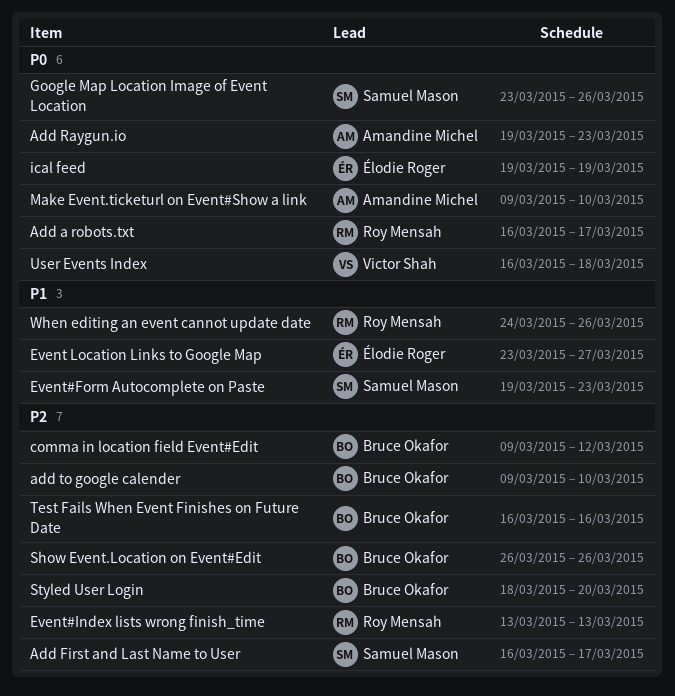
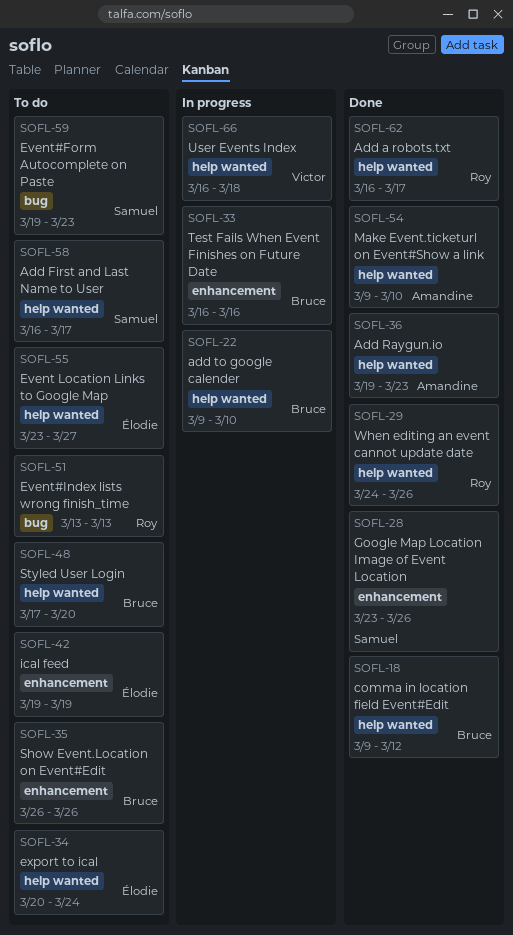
export to ical: none -> present
Styled User Login, start: Mar 18 -> Mar 17

